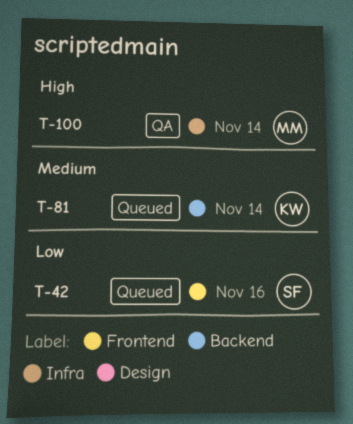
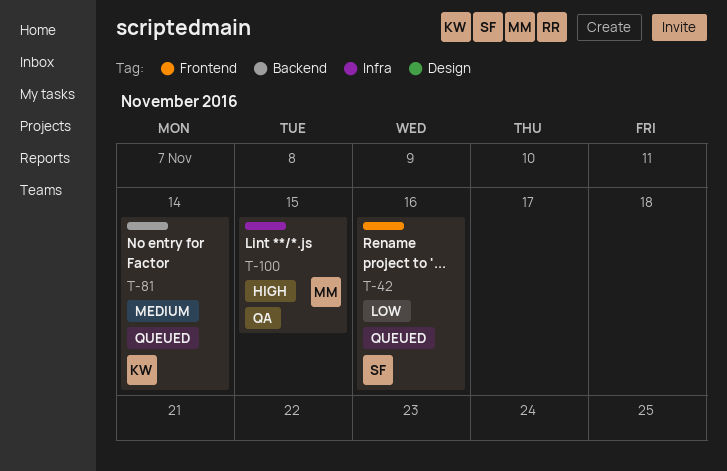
T-100, due: Nov 14 -> Nov 15

